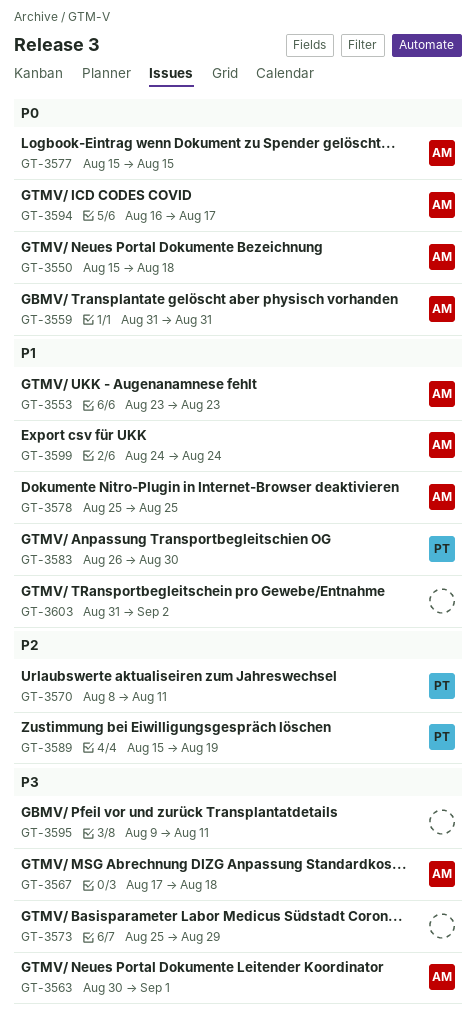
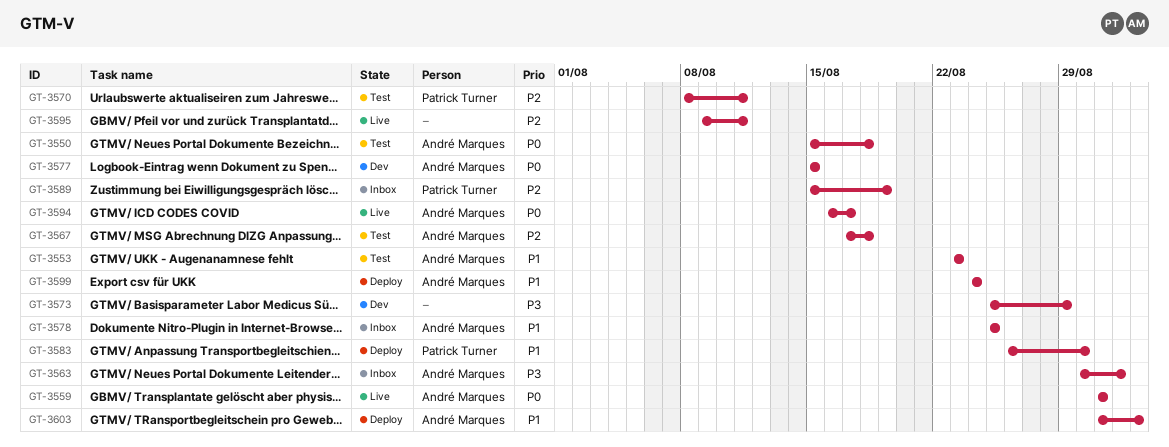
GT-3567, priority: P3 -> P2
GT-3595, priority: P3 -> P2
GT-3603, owner: none -> André Marques

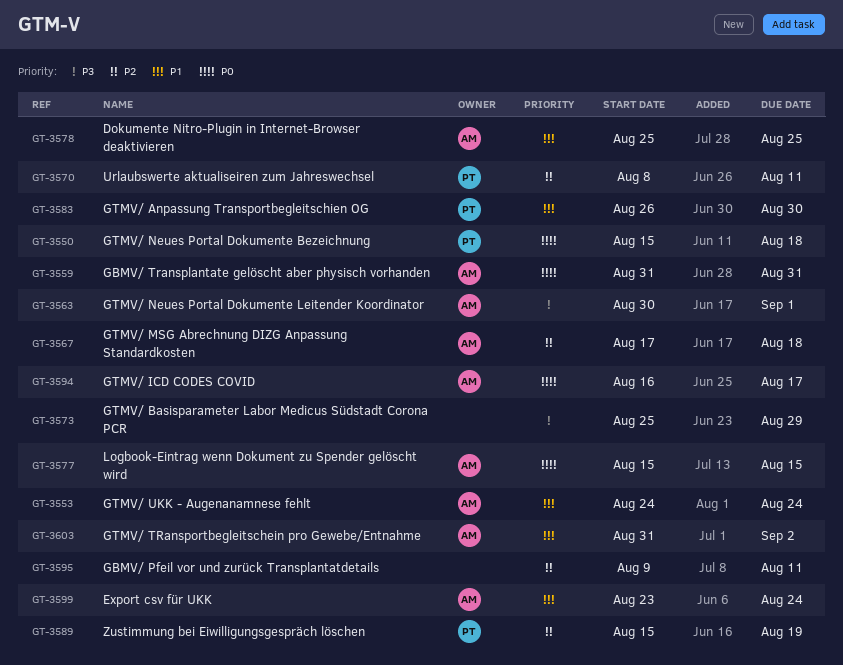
GT-3550, owner: André Marques -> Patrick Turner
GT-3553, start: Aug 23 -> Aug 24
GT-3553, due: Aug 23 -> Aug 24
GT-3599, start: Aug 24 -> Aug 23

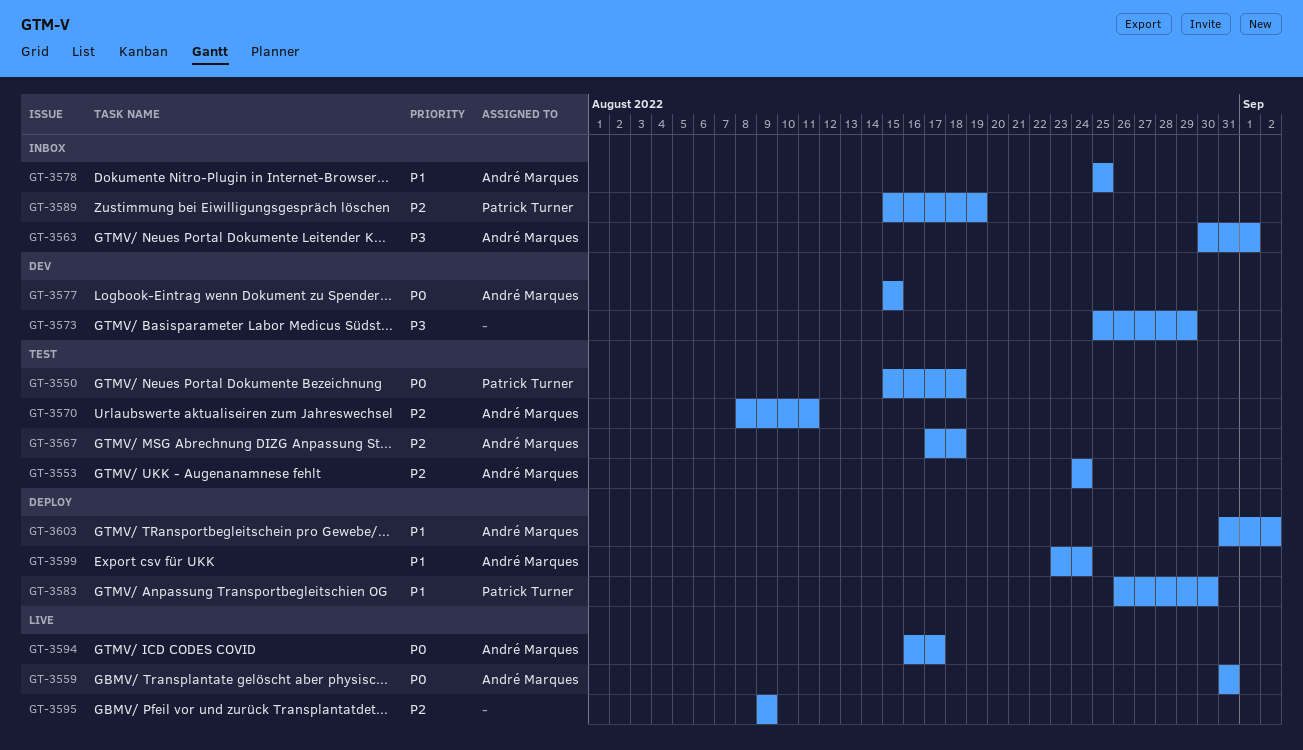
GT-3553, priority: P1 -> P2
GT-3570, owner: Patrick Turner -> André Marques
GT-3595, due: Aug 11 -> Aug 9

